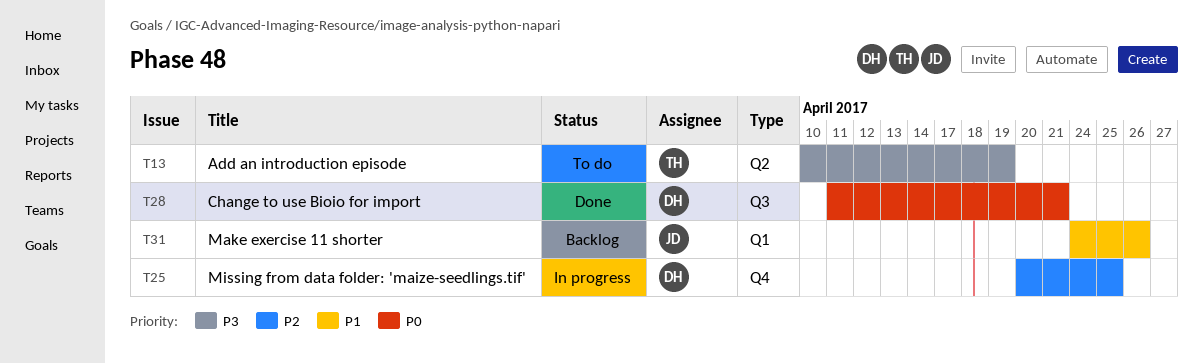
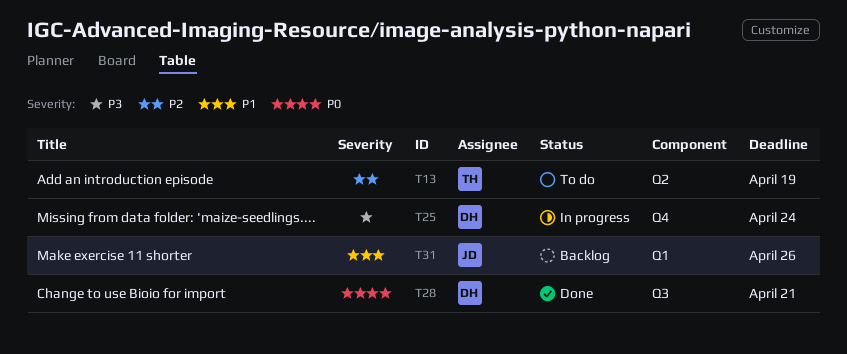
T13, priority: P3 -> P2
T25, priority: P2 -> P3
T25, due: Apr 25 -> Apr 24

